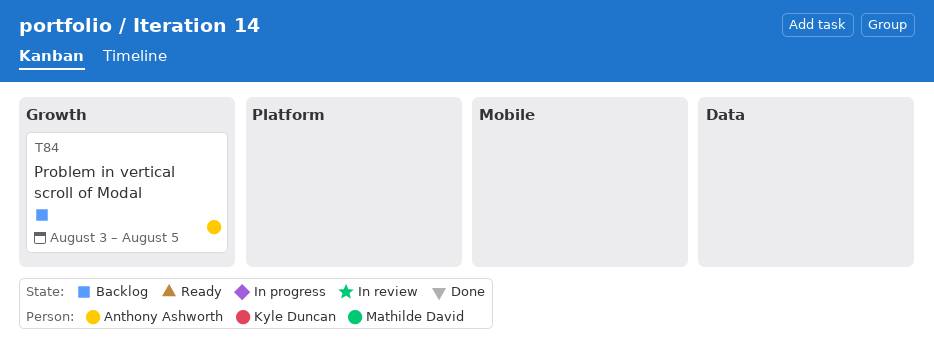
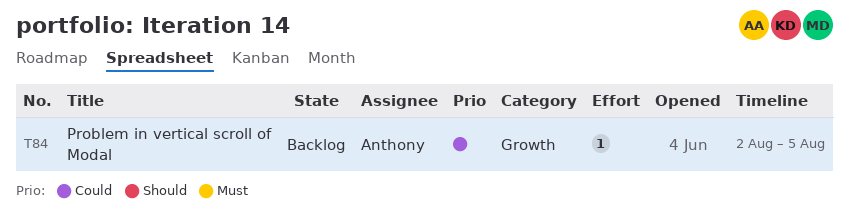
T84, start: Aug 3 -> Aug 2

